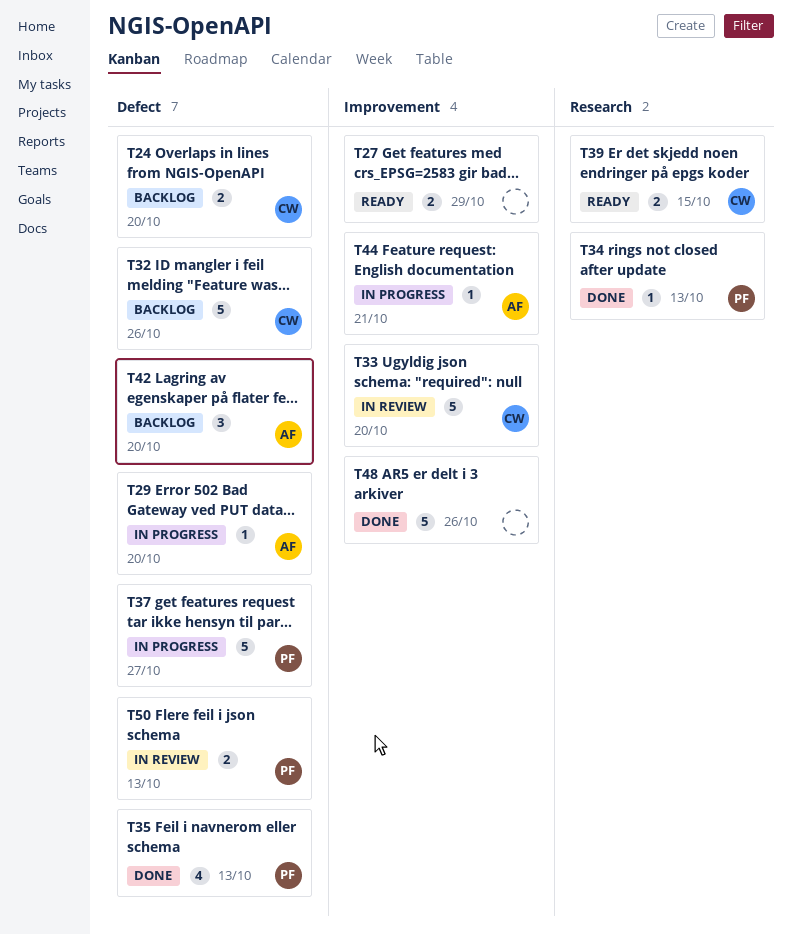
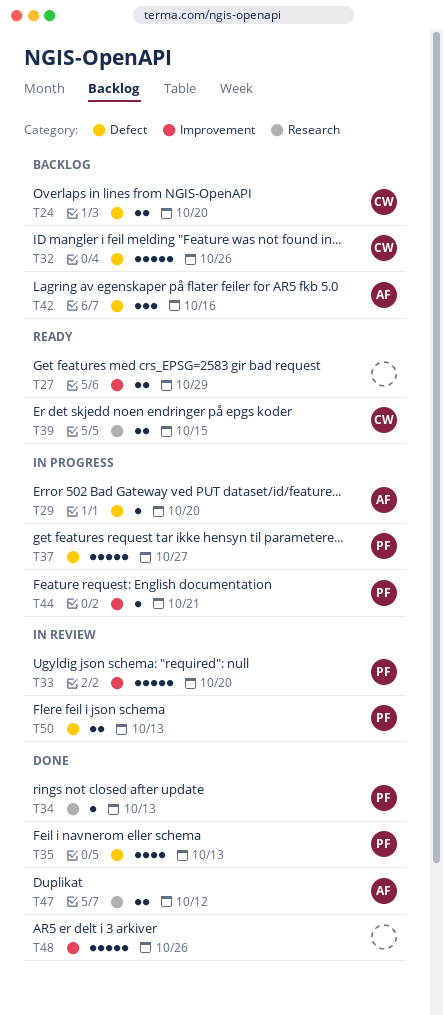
T33, owner: CW -> PF
T42, due: Oct 20 -> Oct 16
T44, owner: AF -> PF
T47: none -> present

